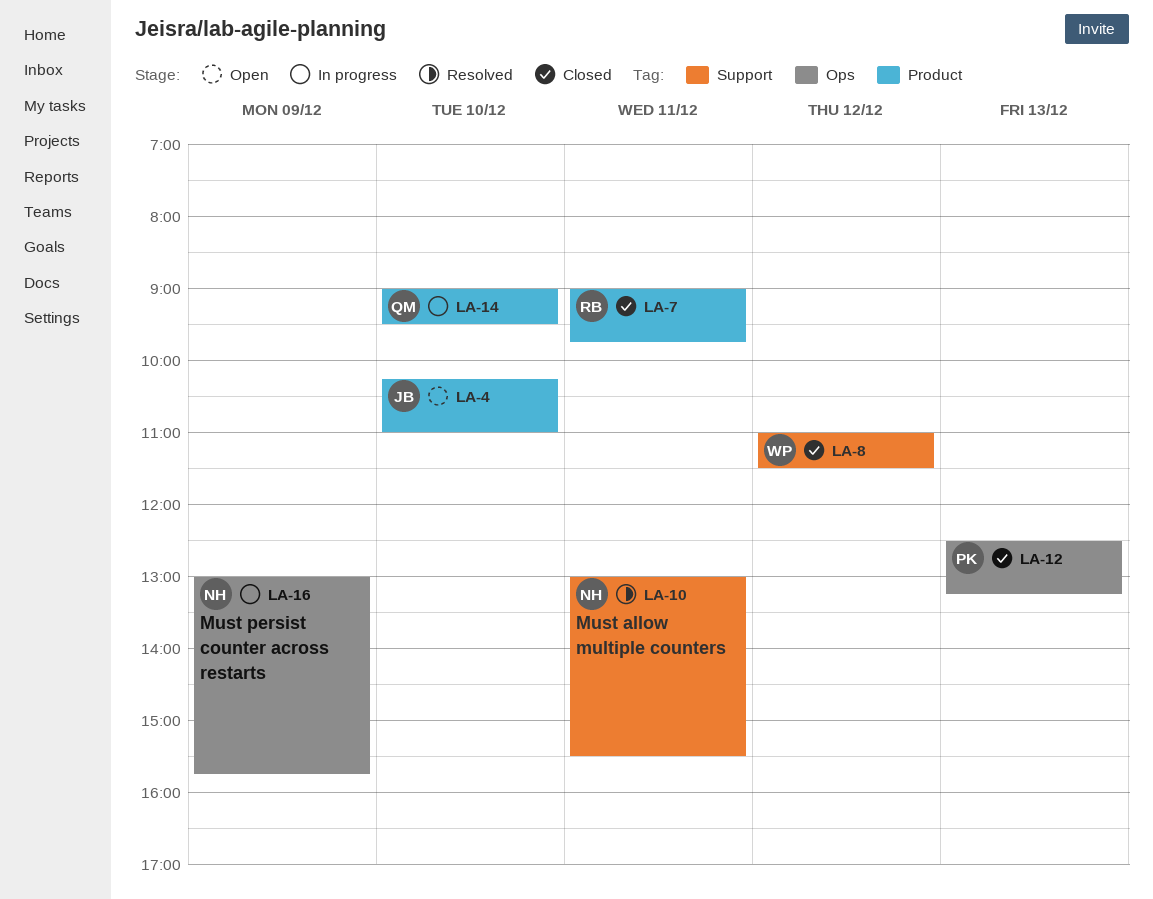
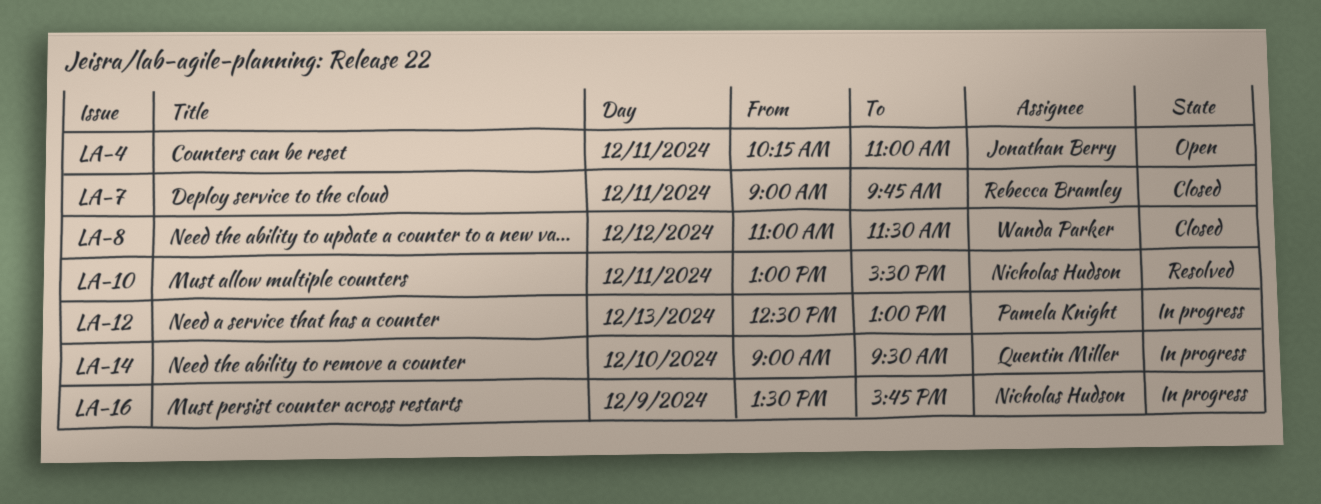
LA-4, day: Dec 10 -> Dec 11
LA-12, status: Closed -> In progress
LA-12, ends: 13:15 -> 13:00
LA-16, begins: 13:00 -> 13:30

